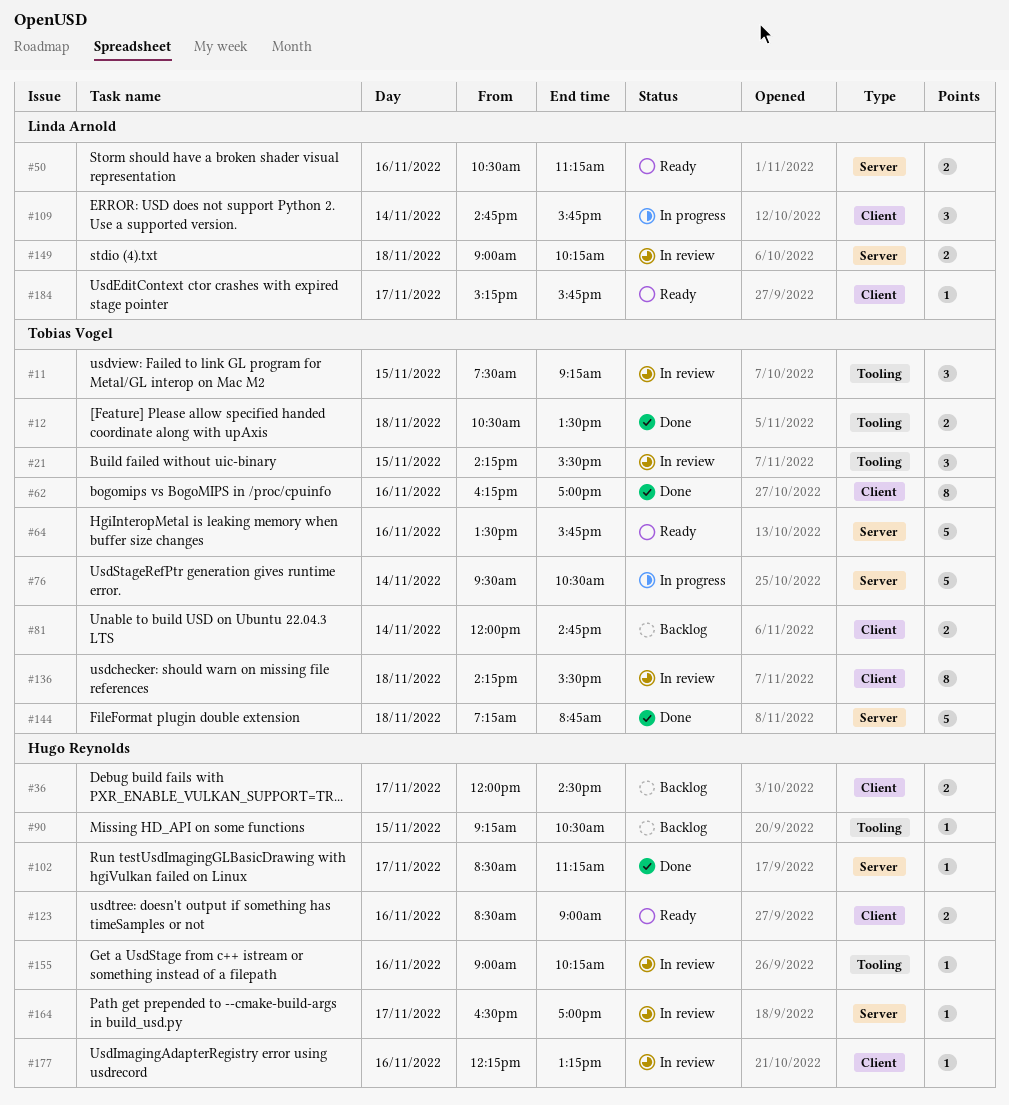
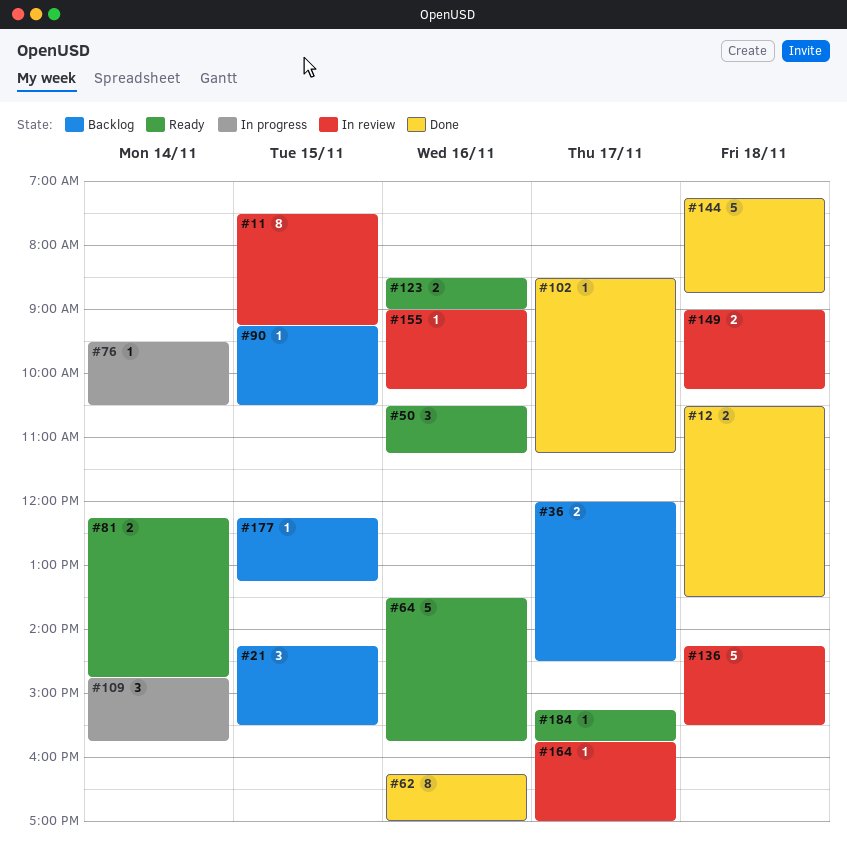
#11, estimate: 3 -> 8
#21, status: In review -> Backlog
#50, estimate: 2 -> 3
#76, estimate: 5 -> 1
#81, status: Backlog -> Ready
#81, begins: 12:00 -> 12:15
#136, estimate: 8 -> 5
#164, begins: 16:30 -> 15:45
#177, status: In review -> Backlog
#177, day: Nov 16 -> Nov 15

